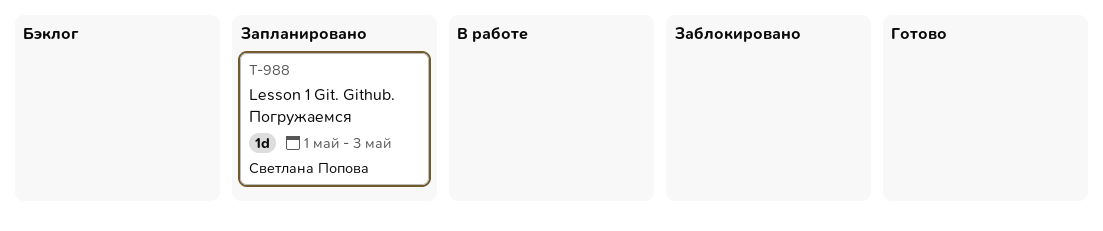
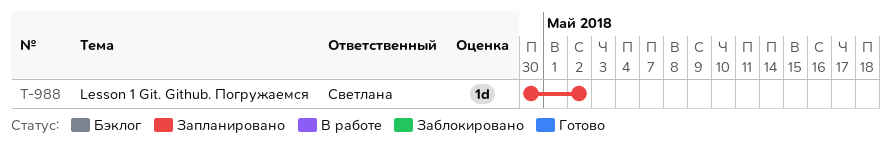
T-988, start: May 1 -> Apr 30
T-988, due: May 3 -> May 2

